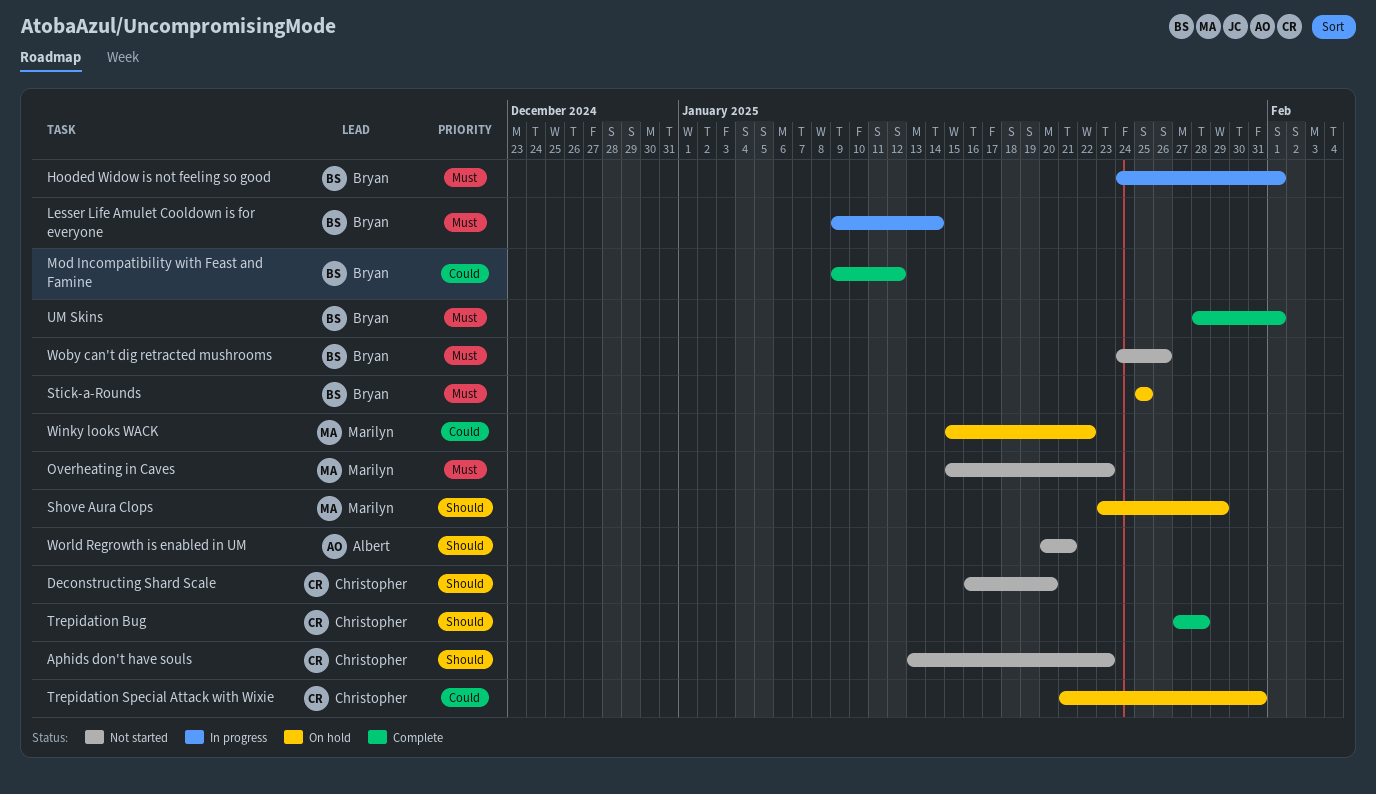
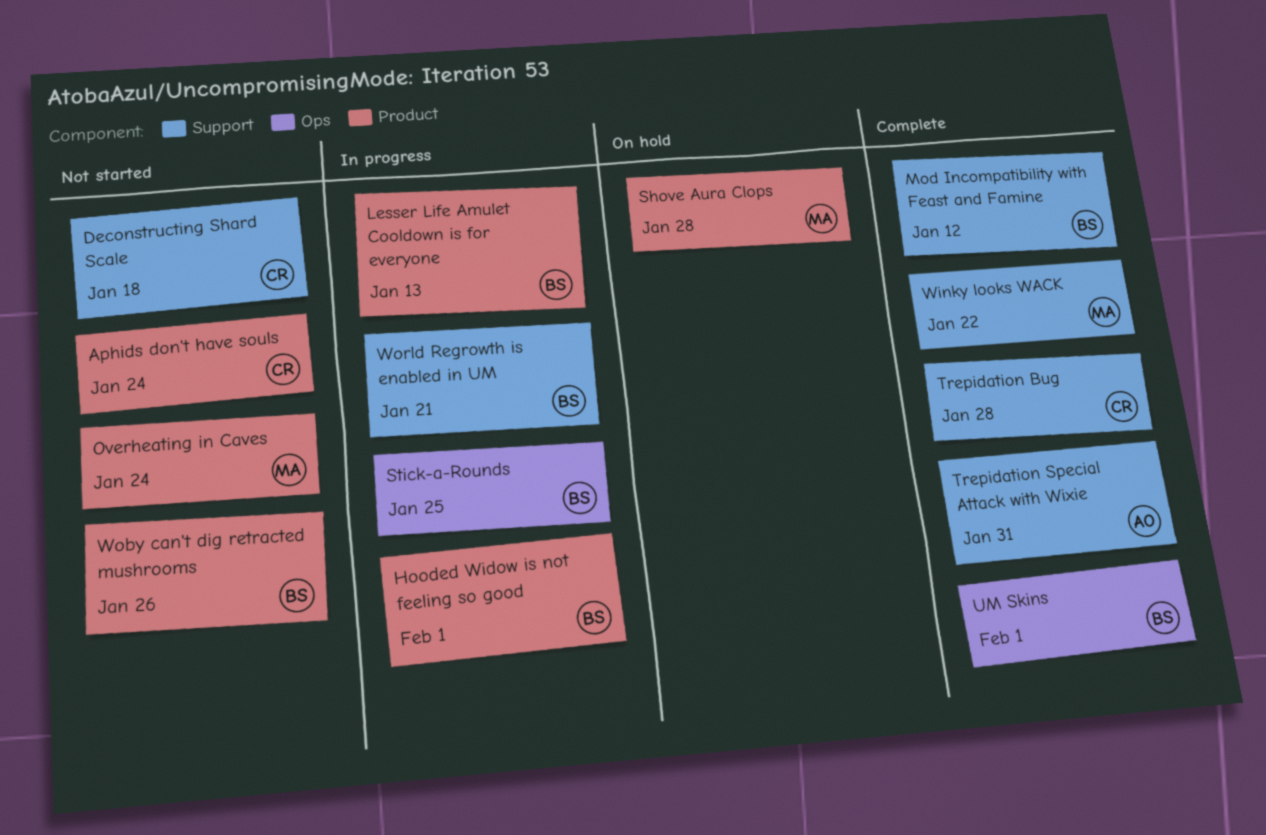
Aphids don't have souls, due: Jan 23 -> Jan 24
Deconstructing Shard Scale, due: Jan 20 -> Jan 18
Lesser Life Amulet Cooldown is for everyone, due: Jan 14 -> Jan 13
Overheating in Caves, due: Jan 23 -> Jan 24
Shove Aura Clops, due: Jan 29 -> Jan 28
Stick-a-Rounds, status: On hold -> In progress
Trepidation Special Attack with Wixie, status: On hold -> Complete
Trepidation Special Attack with Wixie, owner: Christopher -> Albert
Winky looks WACK, status: On hold -> Complete
World Regrowth is enabled in UM, status: Not started -> In progress
World Regrowth is enabled in UM, owner: Albert -> Bryan

